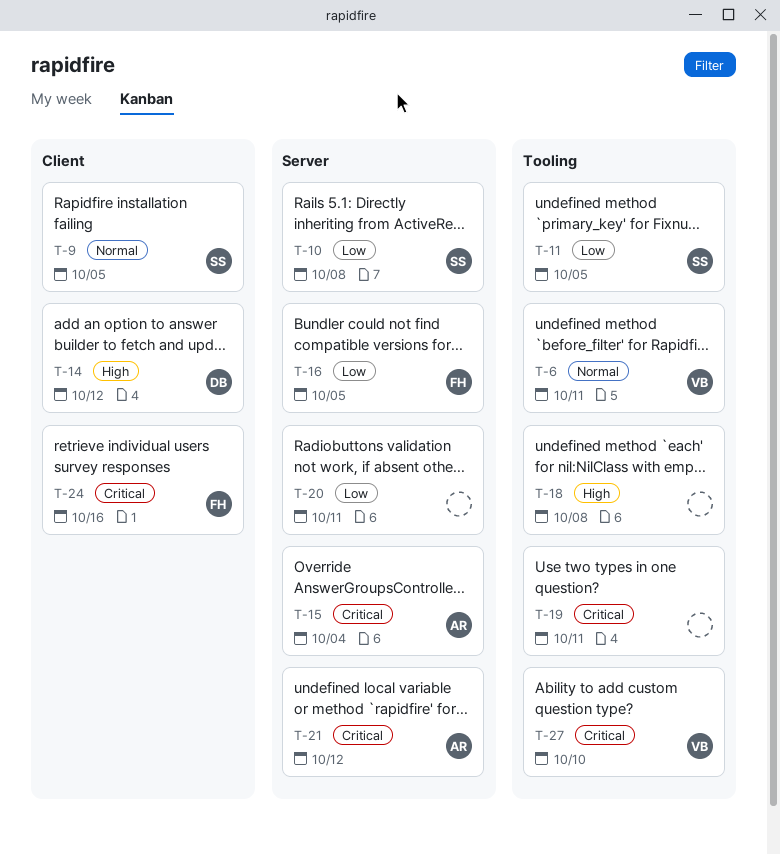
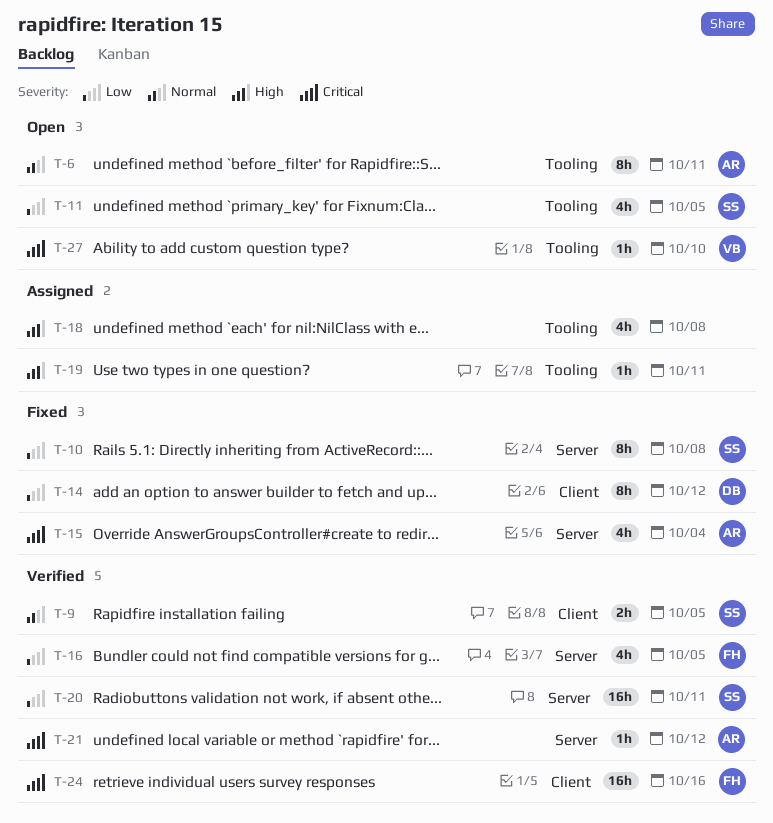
T-6, owner: VB -> AR
T-14, priority: High -> Low
T-19, priority: Critical -> High
T-20, owner: none -> SS

